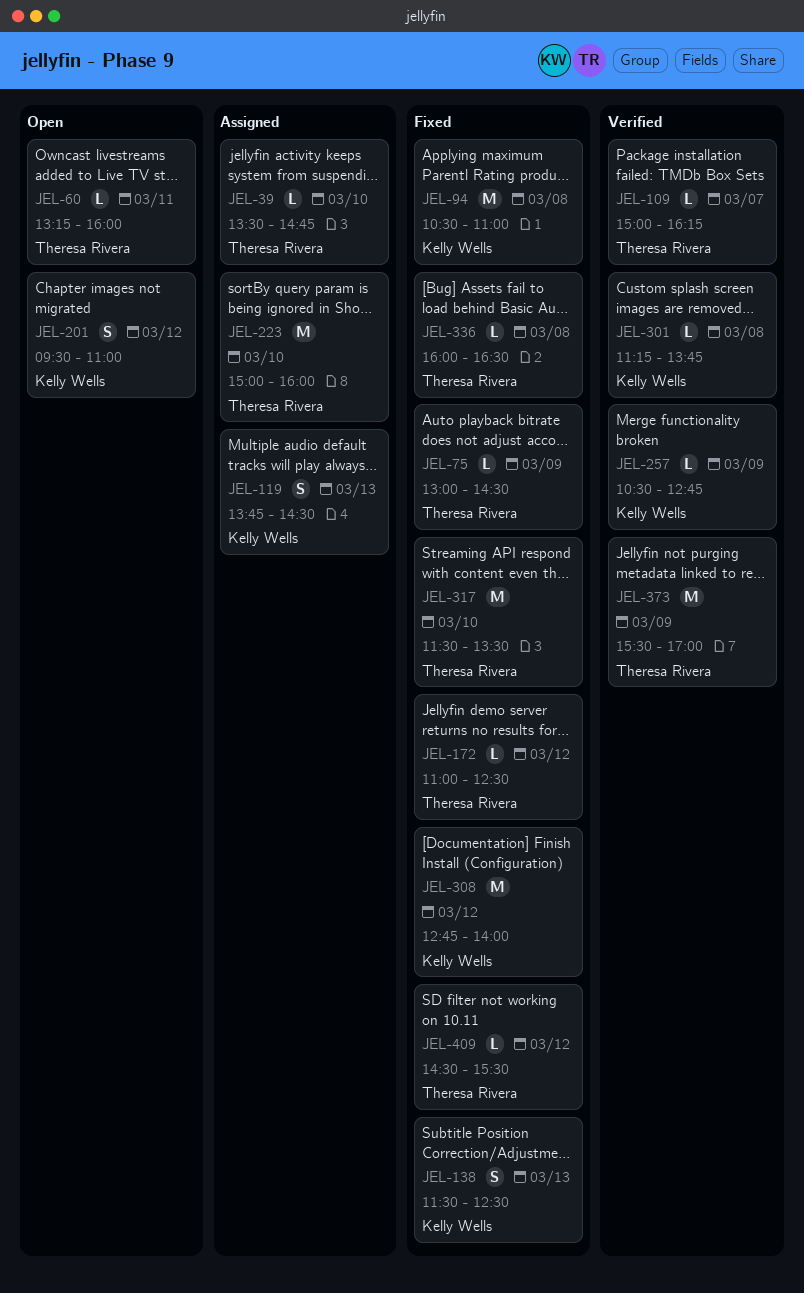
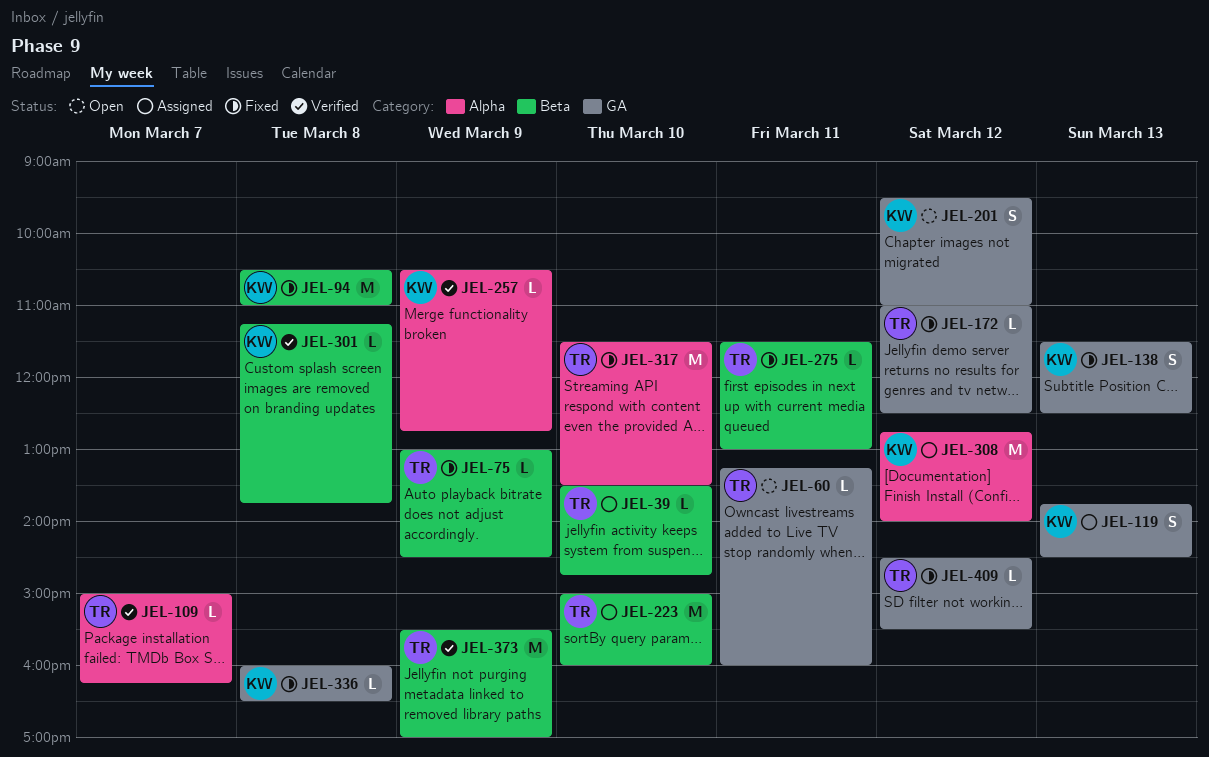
JEL-275: none -> present
JEL-308, status: Fixed -> Assigned
JEL-336, owner: Theresa Rivera -> Kelly Wells

